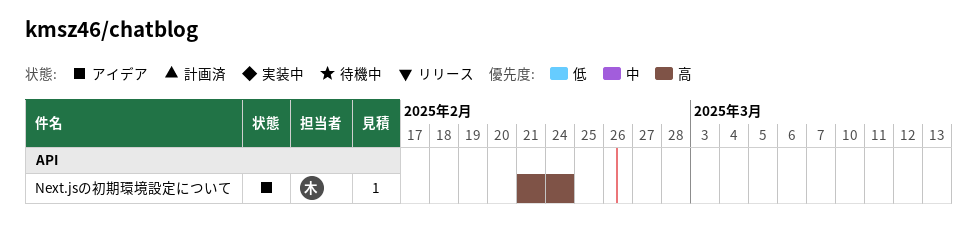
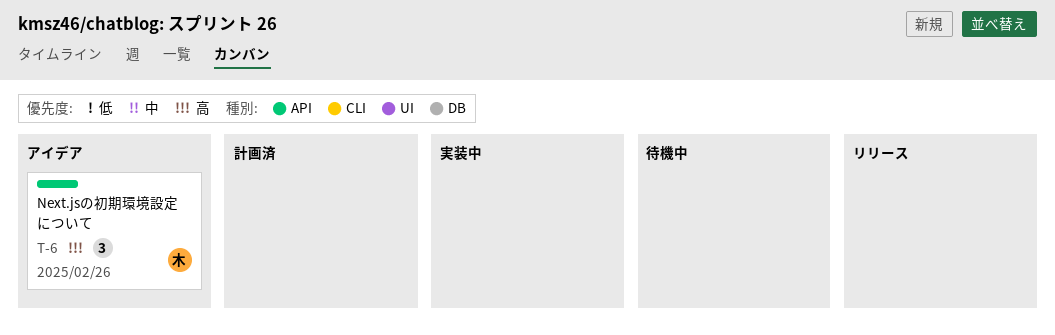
Next.jsの初期環境設定について, estimate: 1 -> 3
Next.jsの初期環境設定について, due: Feb 24 -> Feb 26

